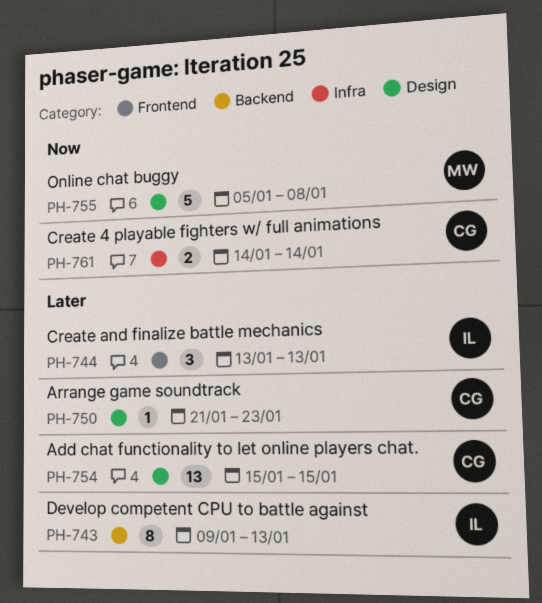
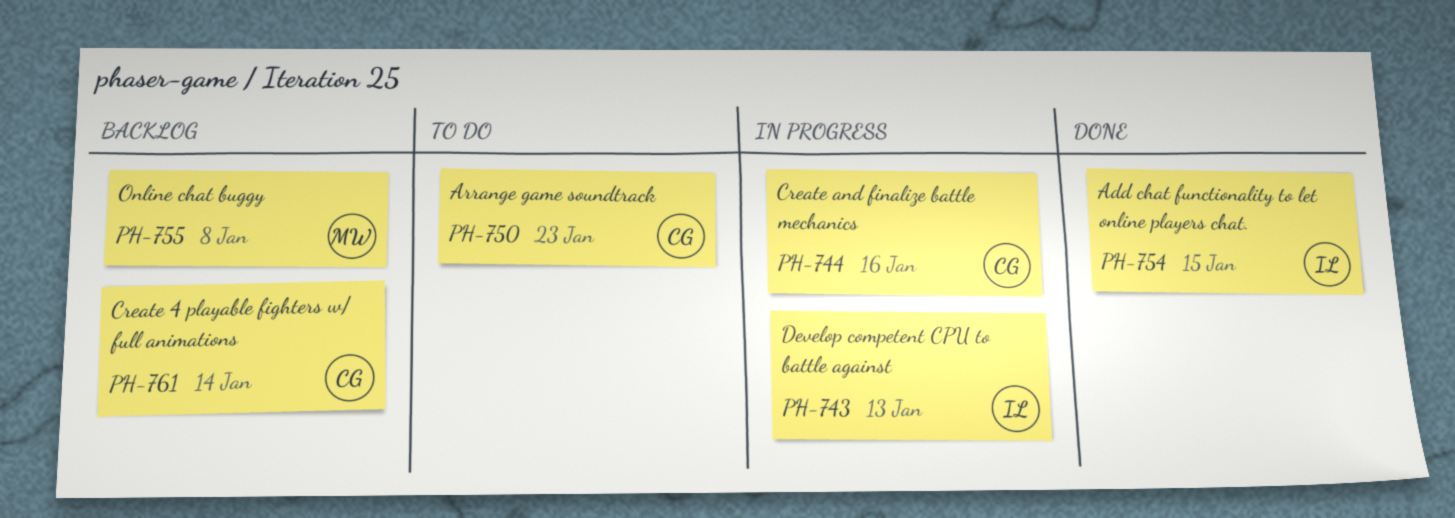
PH-744, owner: IL -> CG
PH-744, due: Jan 13 -> Jan 16
PH-754, owner: CG -> IL

